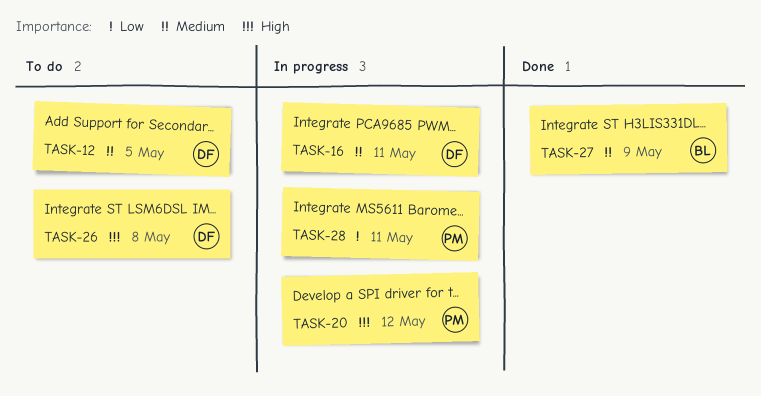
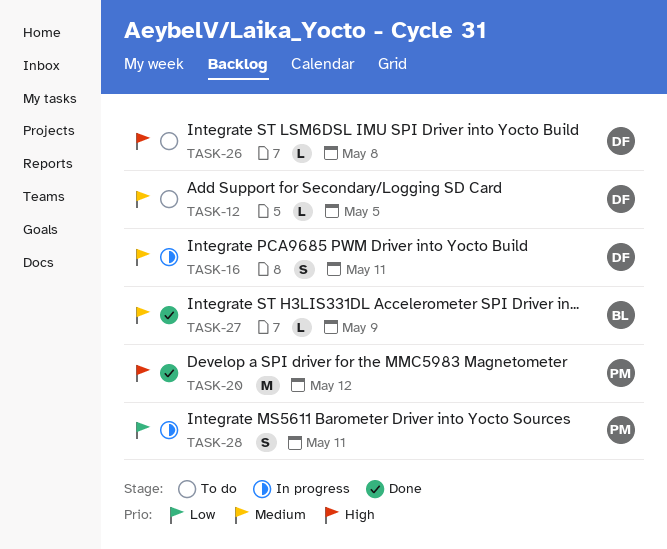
TASK-20, status: In progress -> Done

